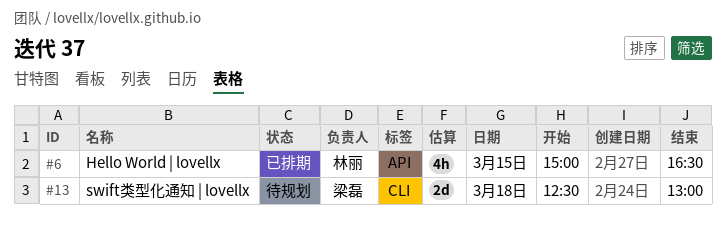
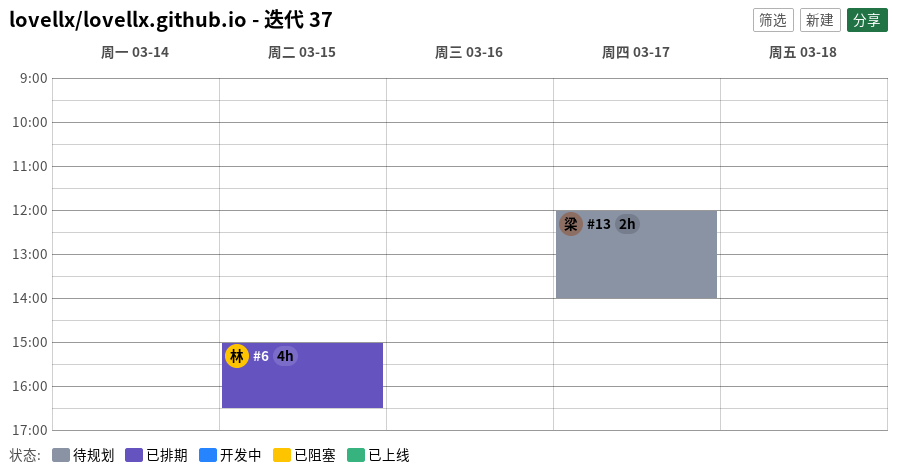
#13, estimate: 2d -> 2h
#13, day: Mar 18 -> Mar 17
#13, begins: 12:30 -> 12:00
#13, ends: 13:00 -> 14:00

